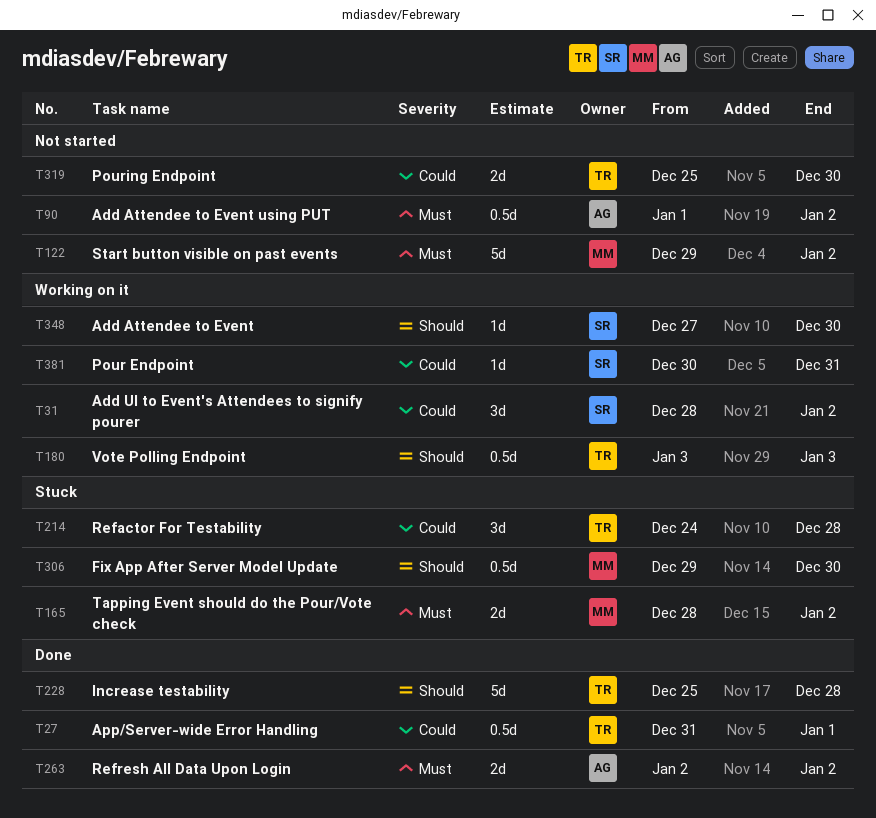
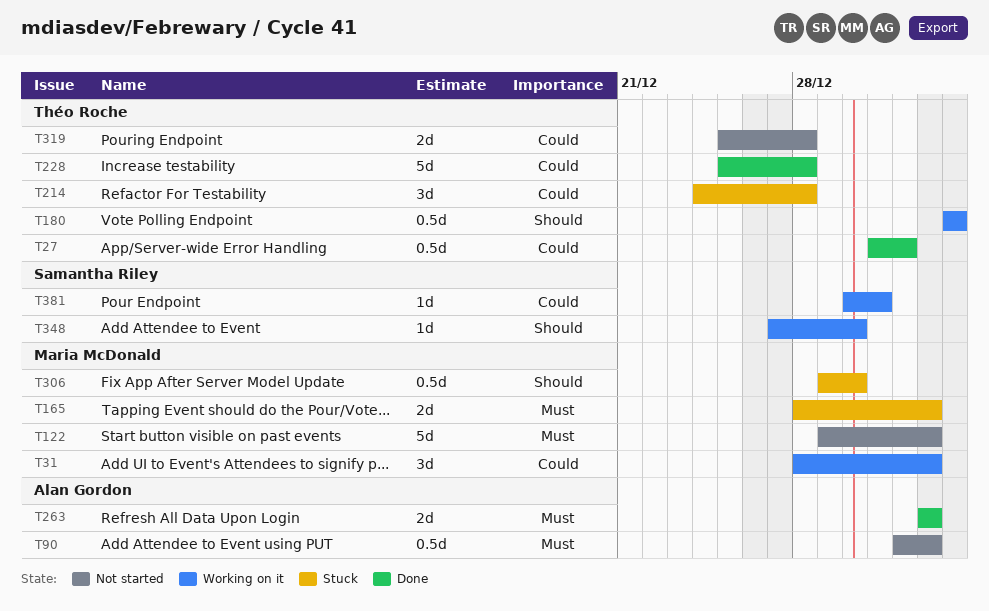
T31, owner: Samantha Riley -> Maria McDonald
T228, priority: Should -> Could
T319, due: Dec 30 -> Dec 28

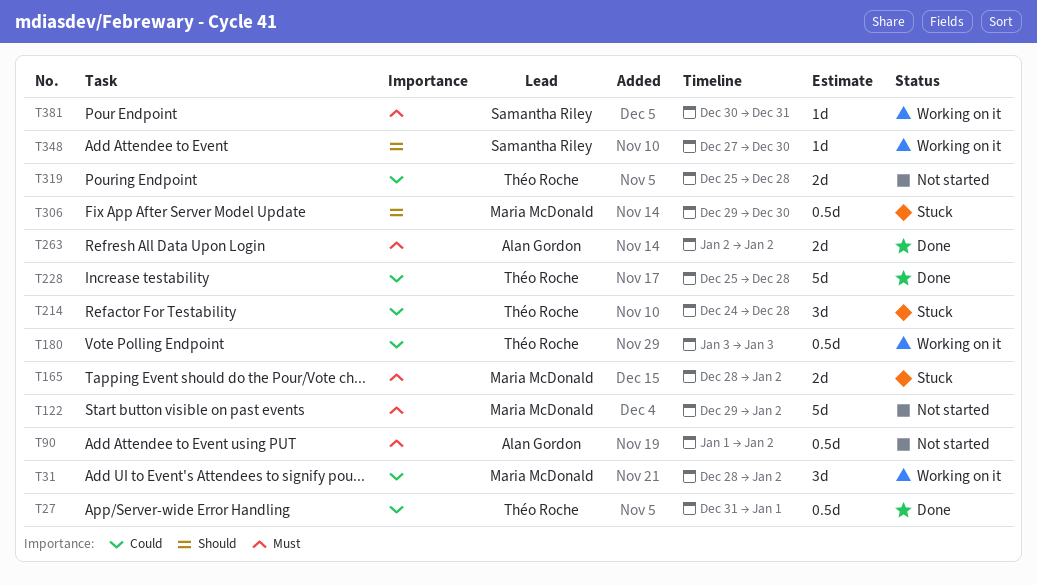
T180, priority: Should -> Could
T381, priority: Could -> Must

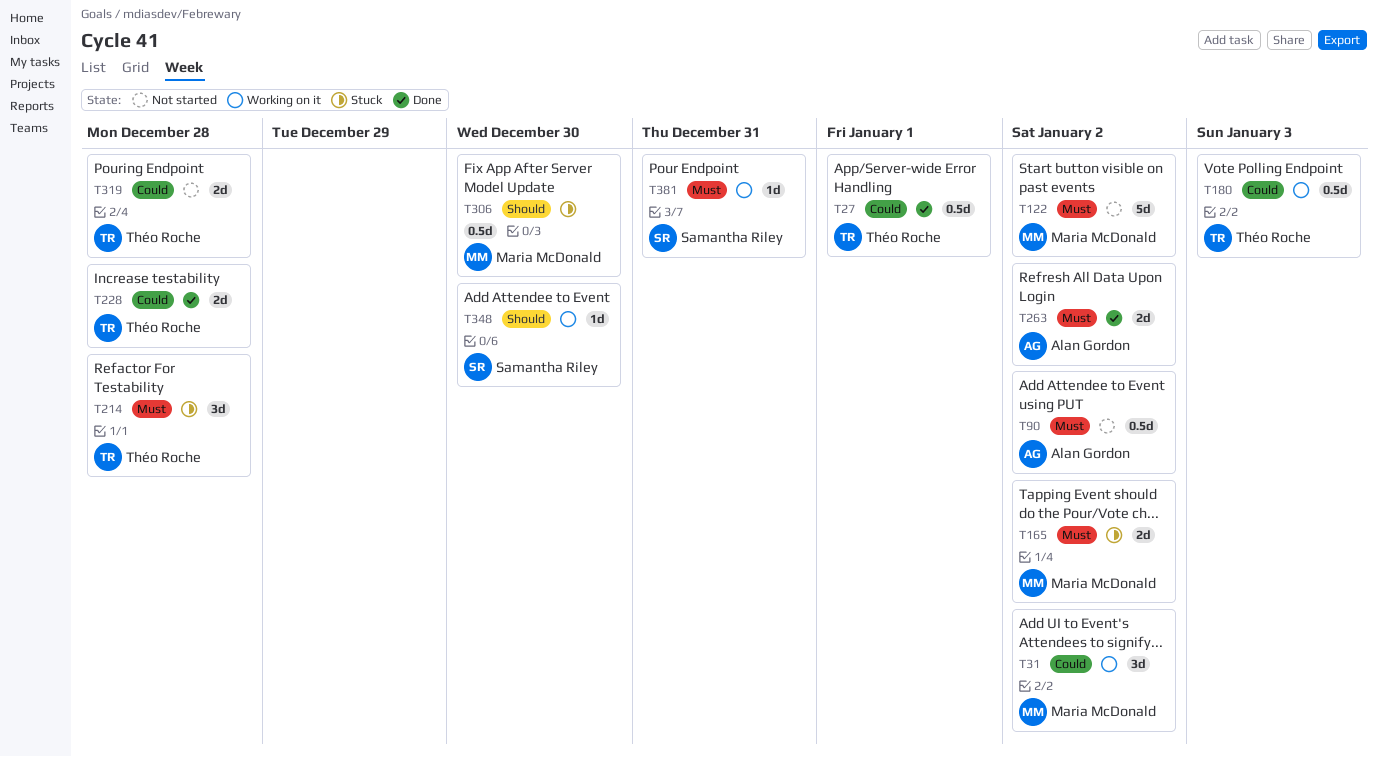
T214, priority: Could -> Must
T228, estimate: 5d -> 2d

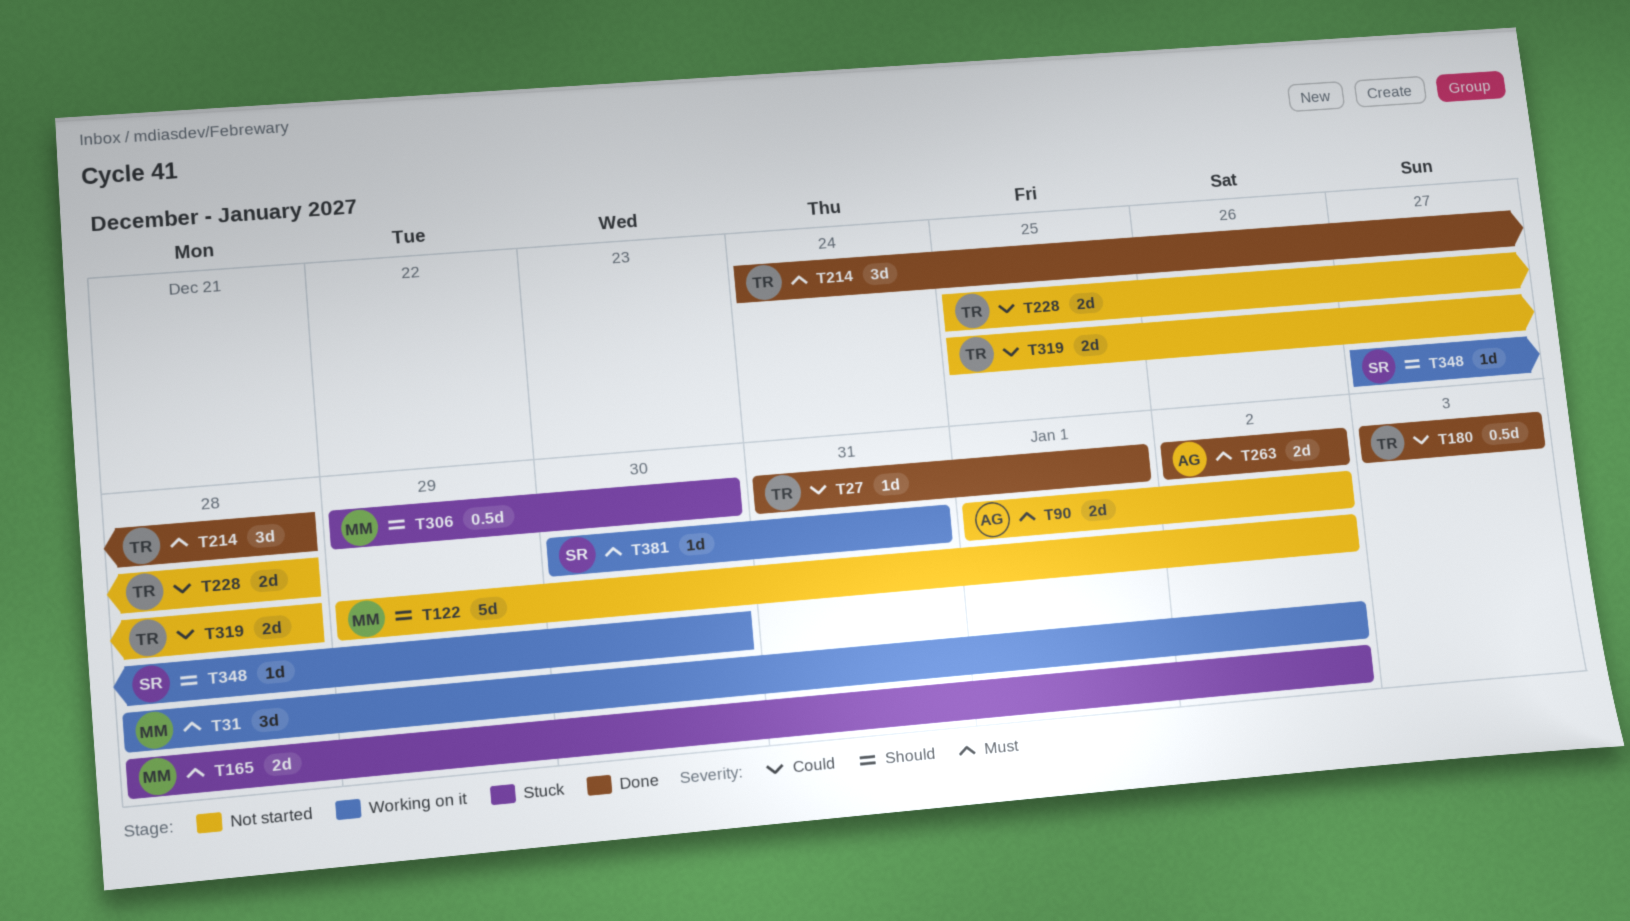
T27, estimate: 0.5d -> 1d
T31, priority: Could -> Must
T90, estimate: 0.5d -> 2d
T122, priority: Must -> Should
T180, status: Working on it -> Done
T214, status: Stuck -> Done
T228, status: Done -> Not started

